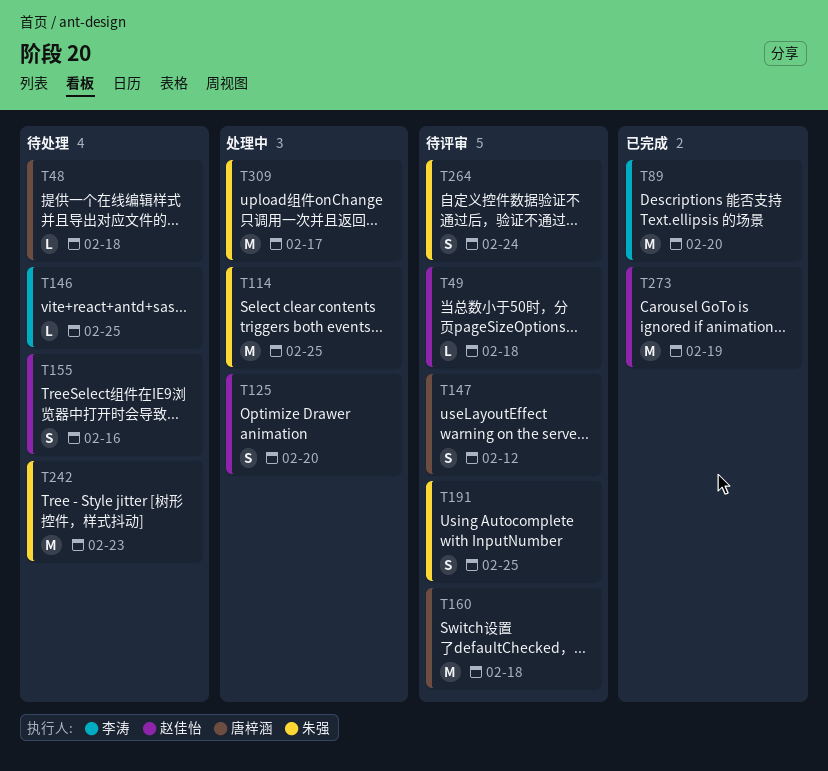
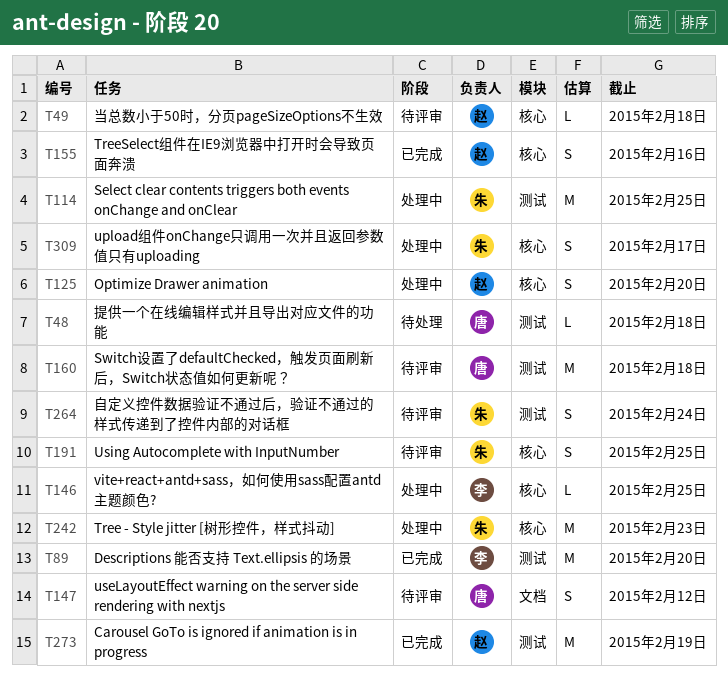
T146, status: 待处理 -> 处理中
T155, status: 待处理 -> 已完成
T242, status: 待处理 -> 处理中
T309, estimate: M -> S

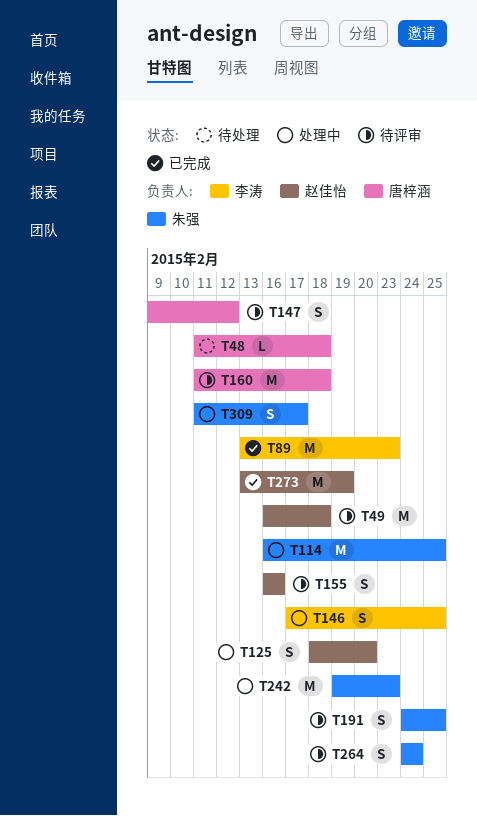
T49, estimate: L -> M
T89, due: Feb 20 -> Feb 23
T146, estimate: L -> S
T155, status: 已完成 -> 待评审

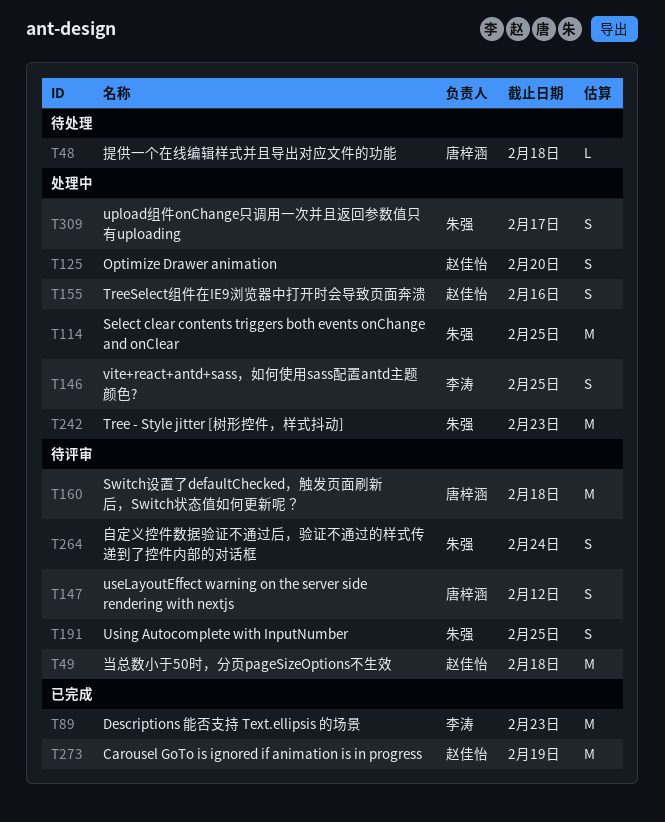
T155, status: 待评审 -> 处理中

